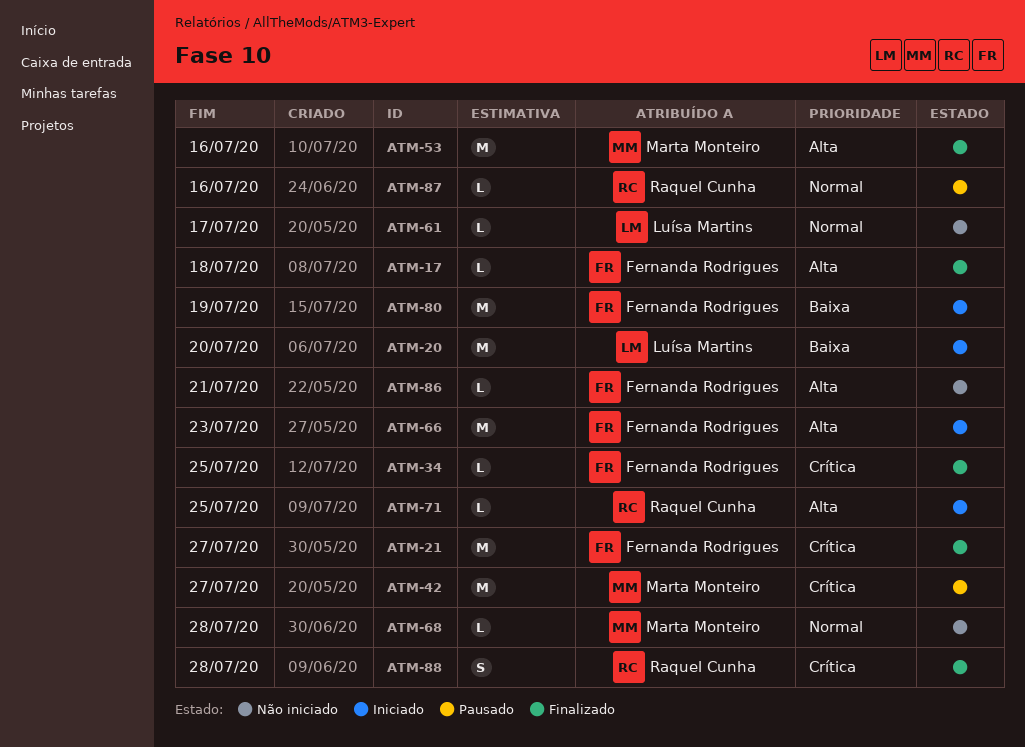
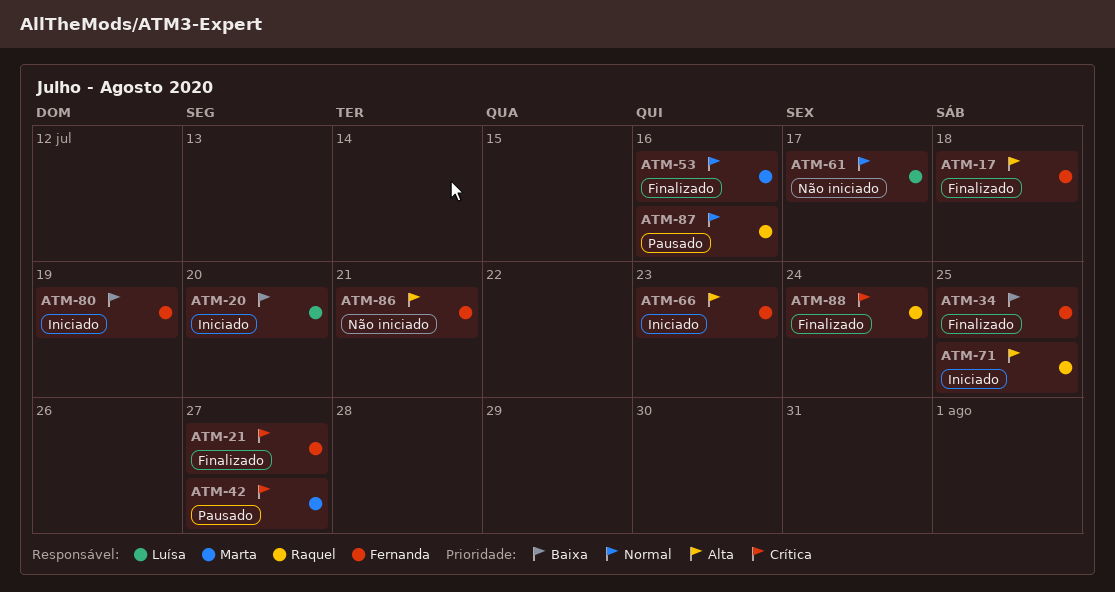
ATM-34, priority: Crítica -> Baixa
ATM-53, priority: Alta -> Normal
ATM-68: present -> none
ATM-88, due: Jul 28 -> Jul 24

